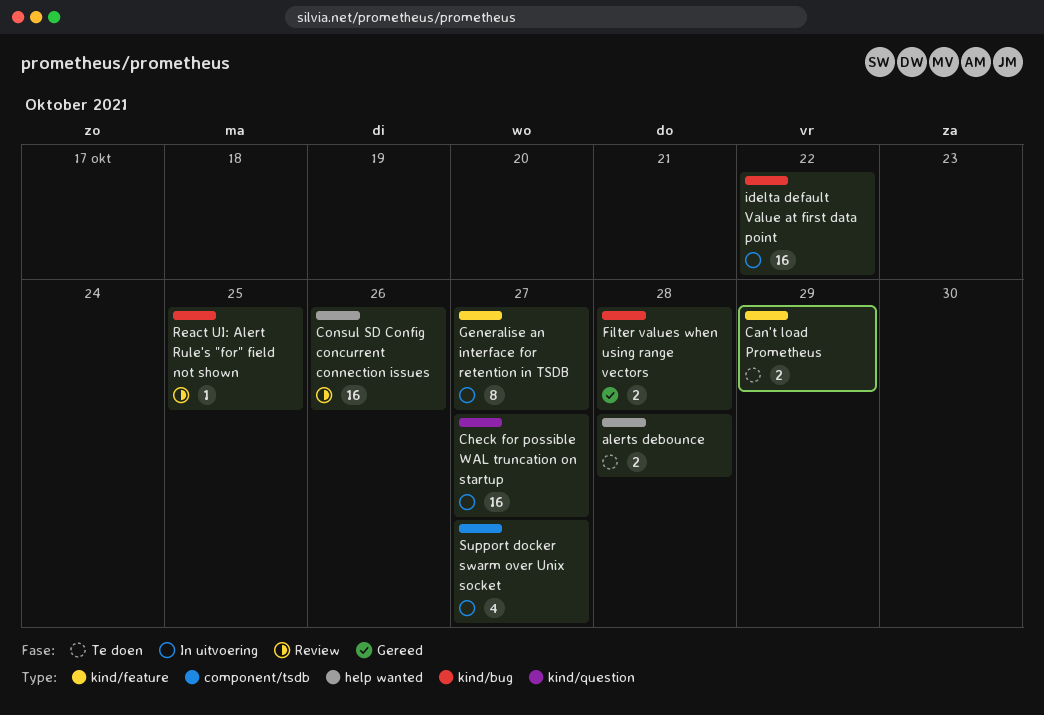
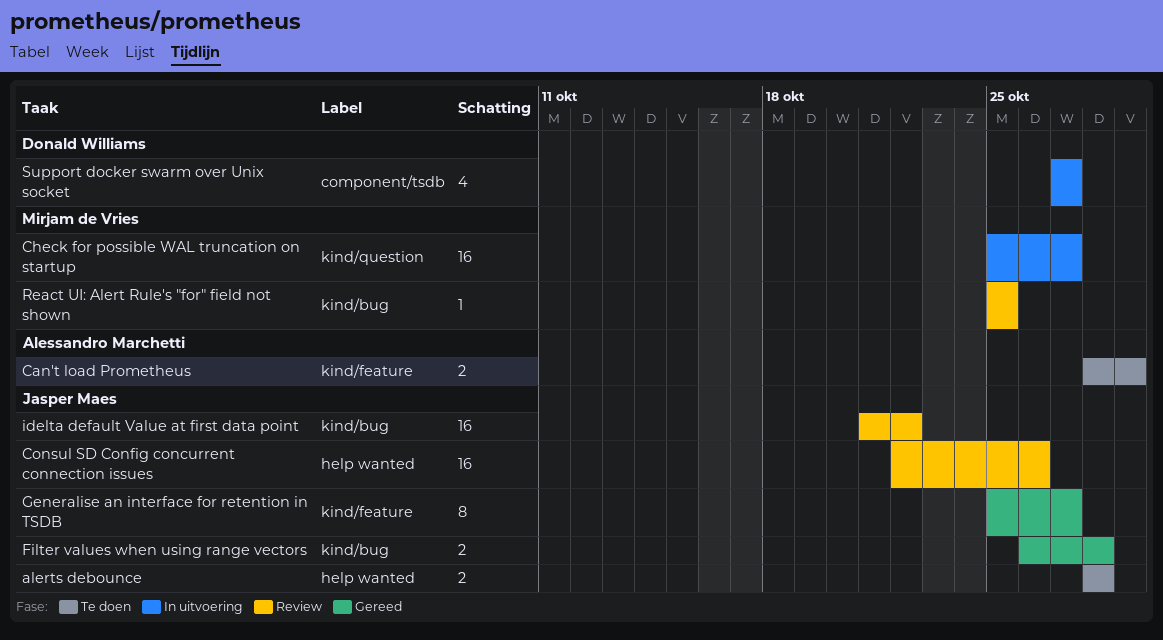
Generalise an interface for retention in TSDB, status: In uitvoering -> Gereed
idelta default Value at first data point, status: In uitvoering -> Review

